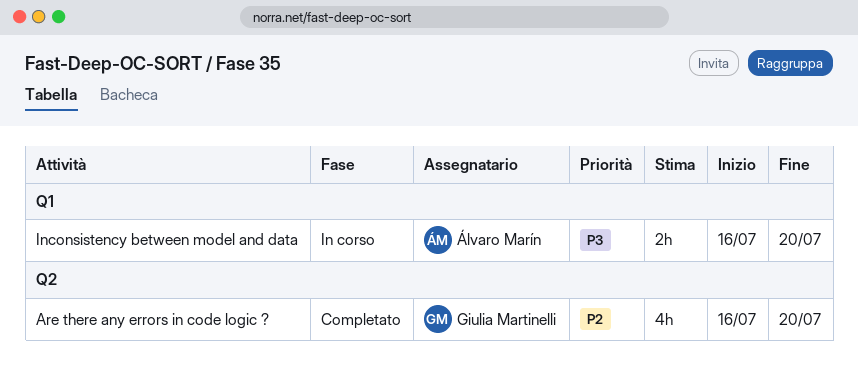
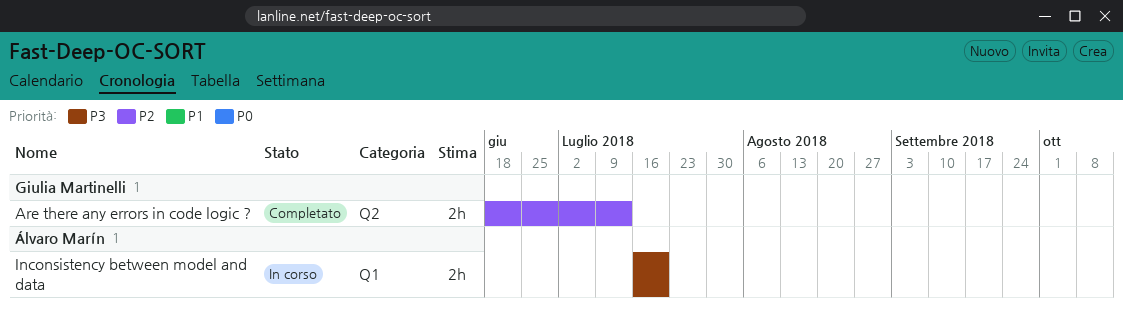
Are there any errors in code logic ?, estimate: 4h -> 2h
Are there any errors in code logic ?, start: Jul 16 -> Jun 18
Are there any errors in code logic ?, due: Jul 20 -> Jul 13

